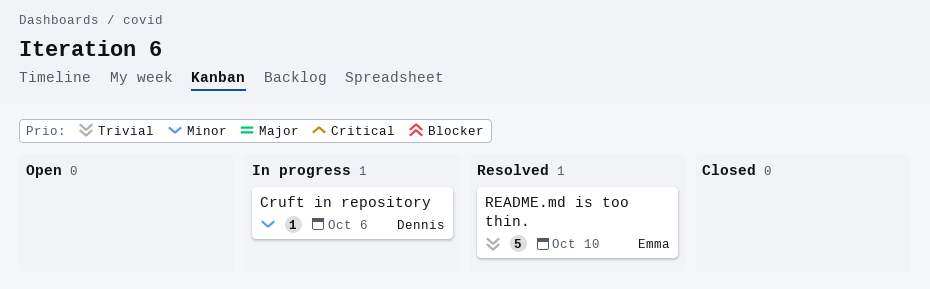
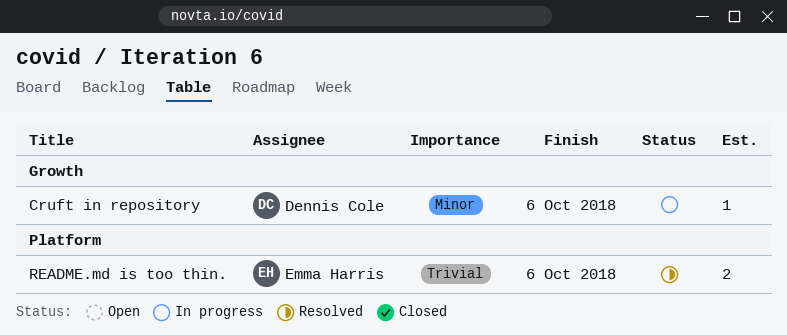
README.md is too thin., estimate: 5 -> 2
README.md is too thin., due: Oct 10 -> Oct 6

